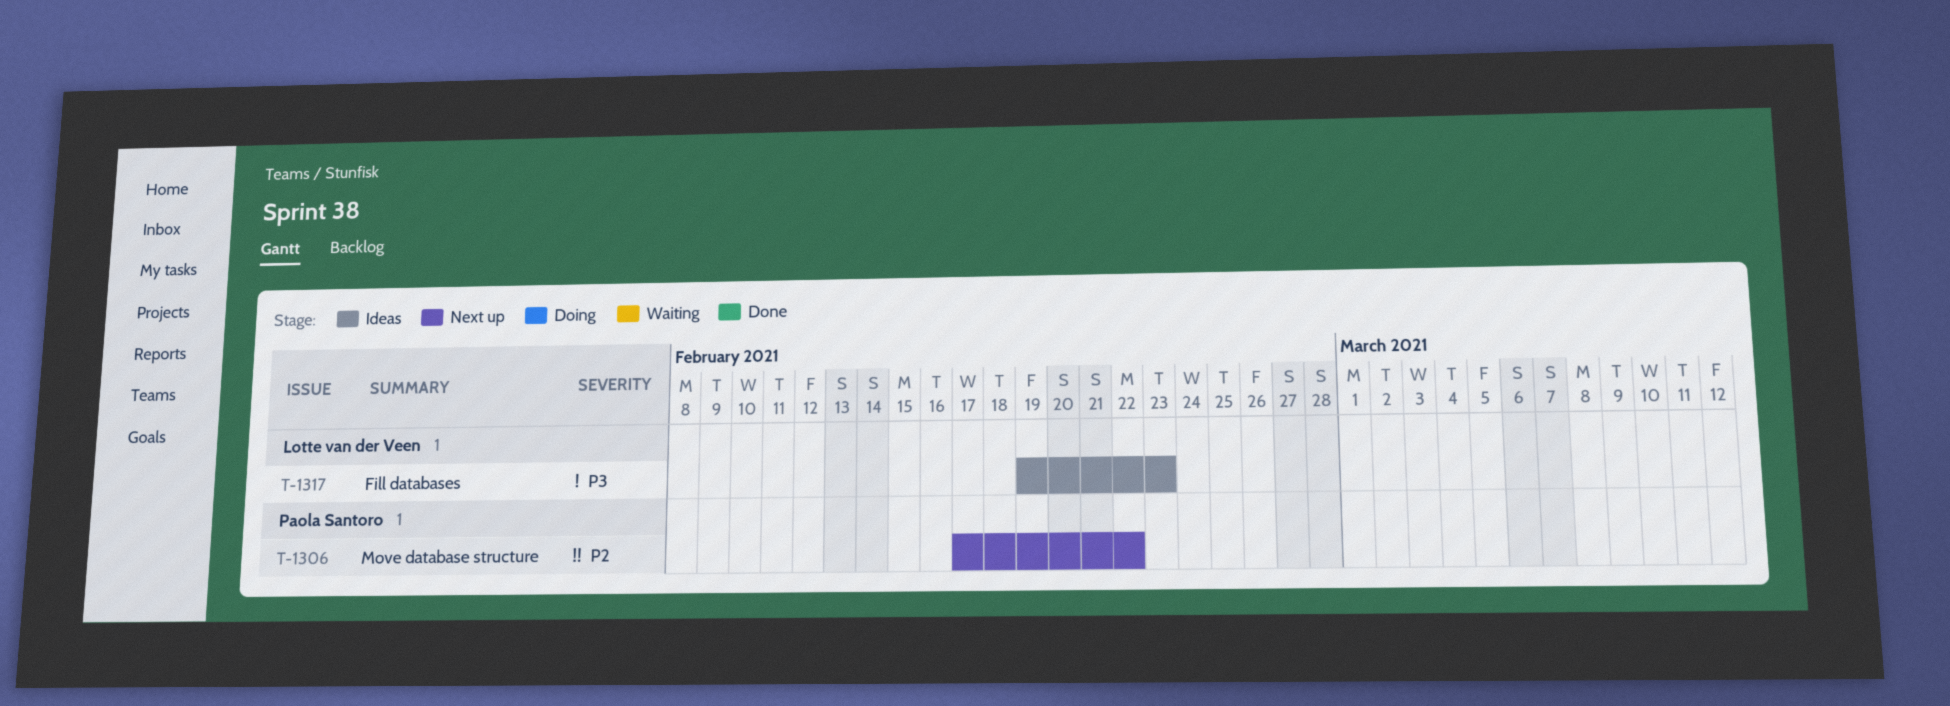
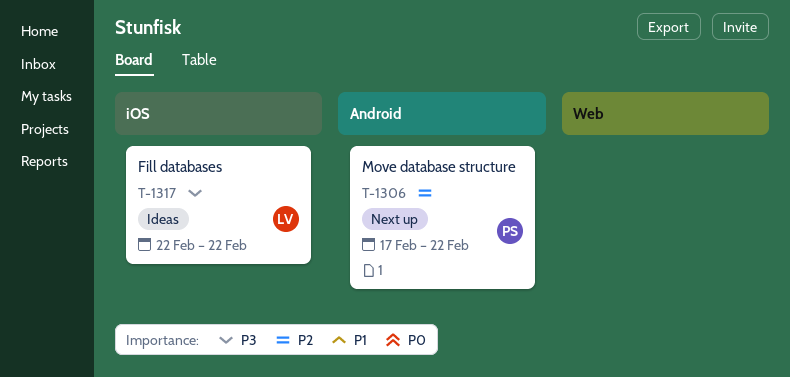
T-1317, start: Feb 19 -> Feb 22
T-1317, due: Feb 23 -> Feb 22

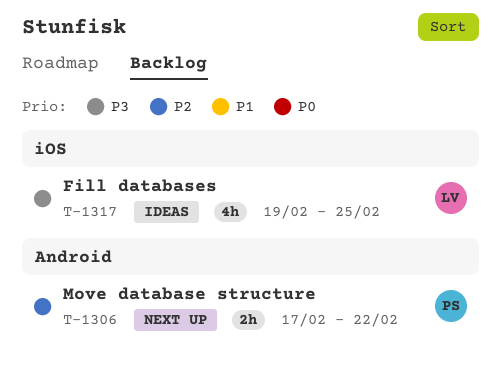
T-1317, start: Feb 22 -> Feb 19
T-1317, due: Feb 22 -> Feb 25

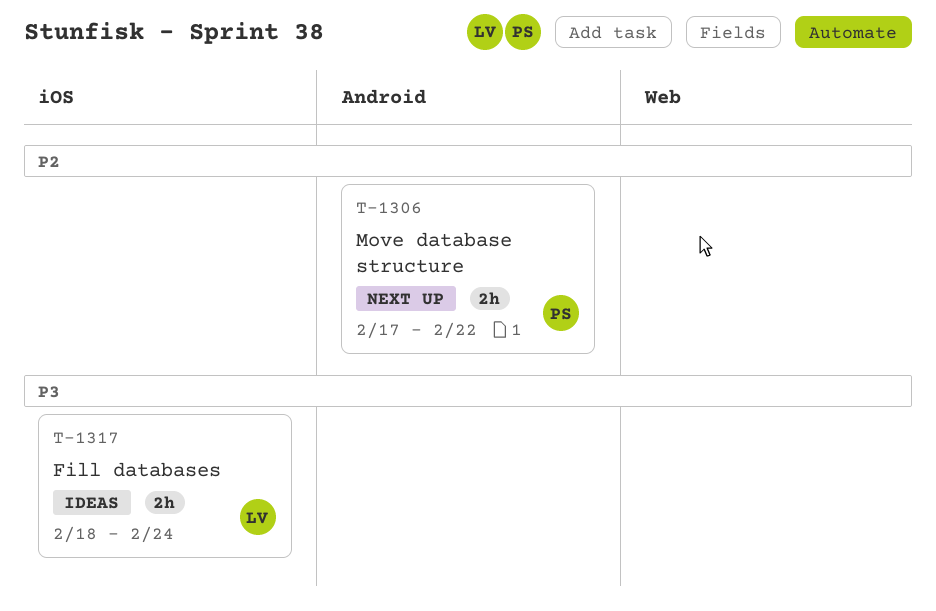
T-1317, estimate: 4h -> 2h
T-1317, start: Feb 19 -> Feb 18
T-1317, due: Feb 25 -> Feb 24

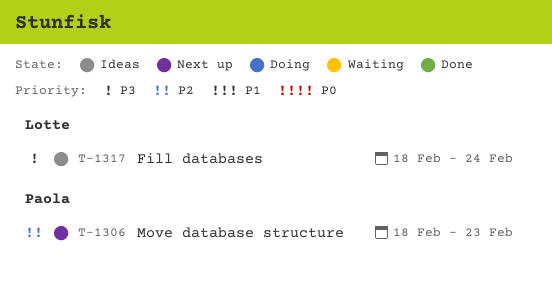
T-1306, start: Feb 17 -> Feb 18
T-1306, due: Feb 22 -> Feb 23

